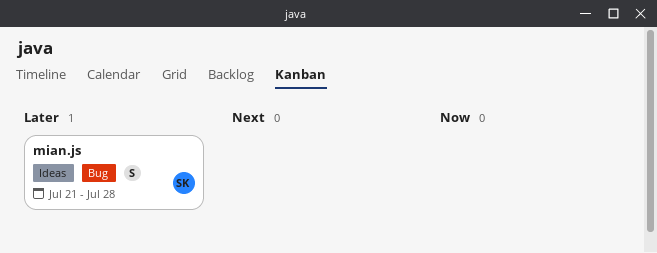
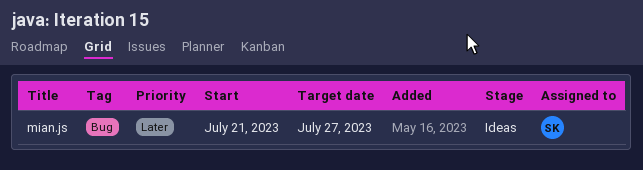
mian.js, due: Jul 28 -> Jul 27

